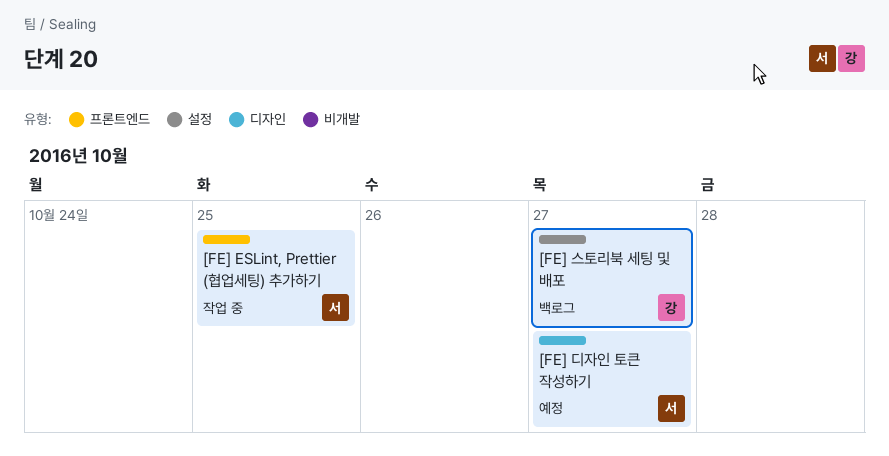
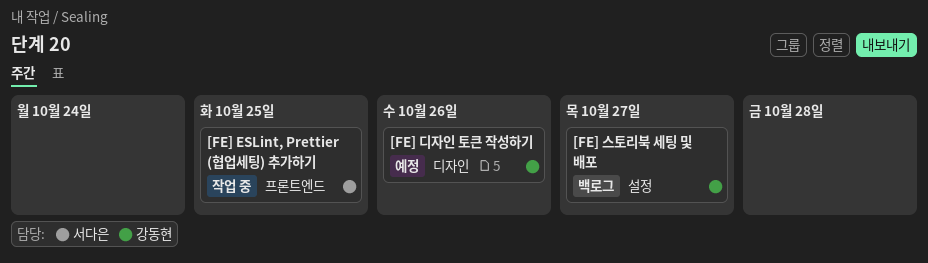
[FE] 디자인 토큰 작성하기, owner: 서다은 -> 강동현
[FE] 디자인 토큰 작성하기, due: Oct 27 -> Oct 26

